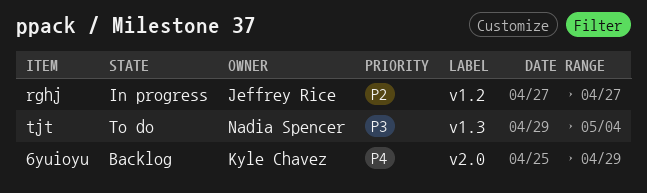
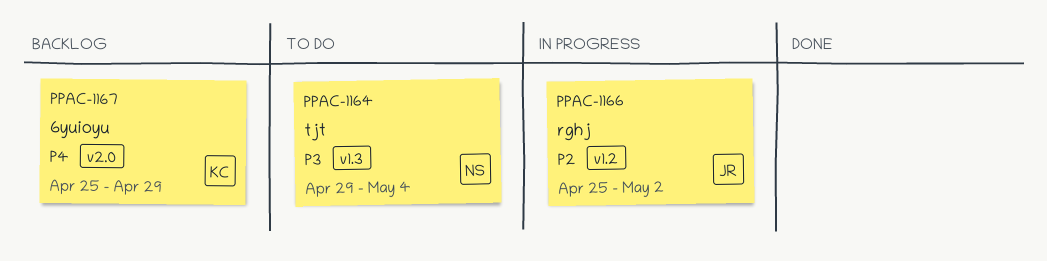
rghj, start: Apr 27 -> Apr 25
rghj, due: Apr 27 -> May 2

